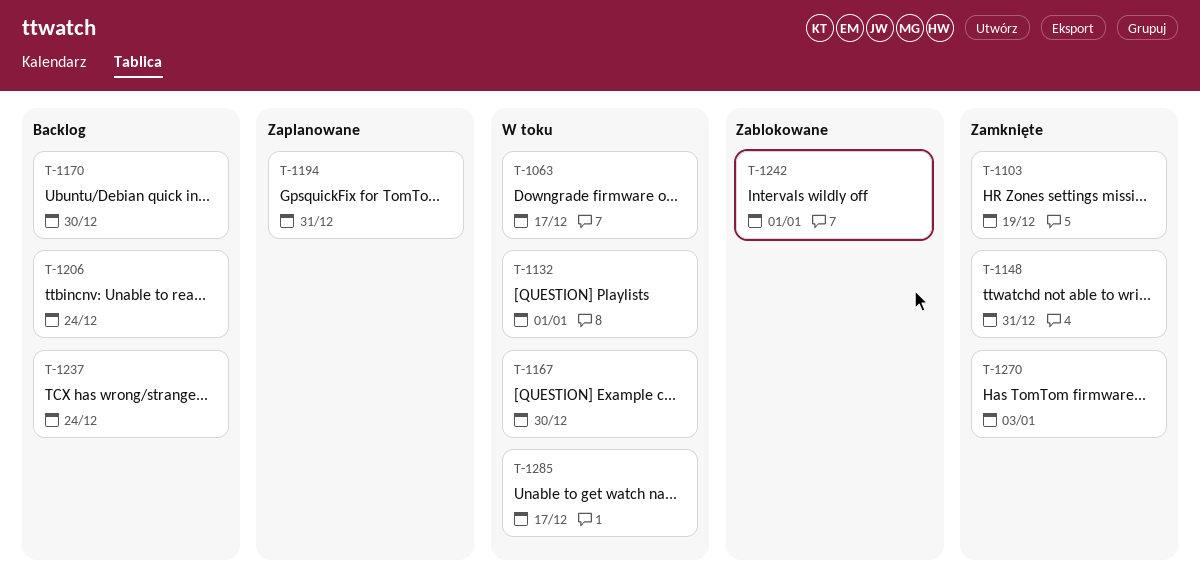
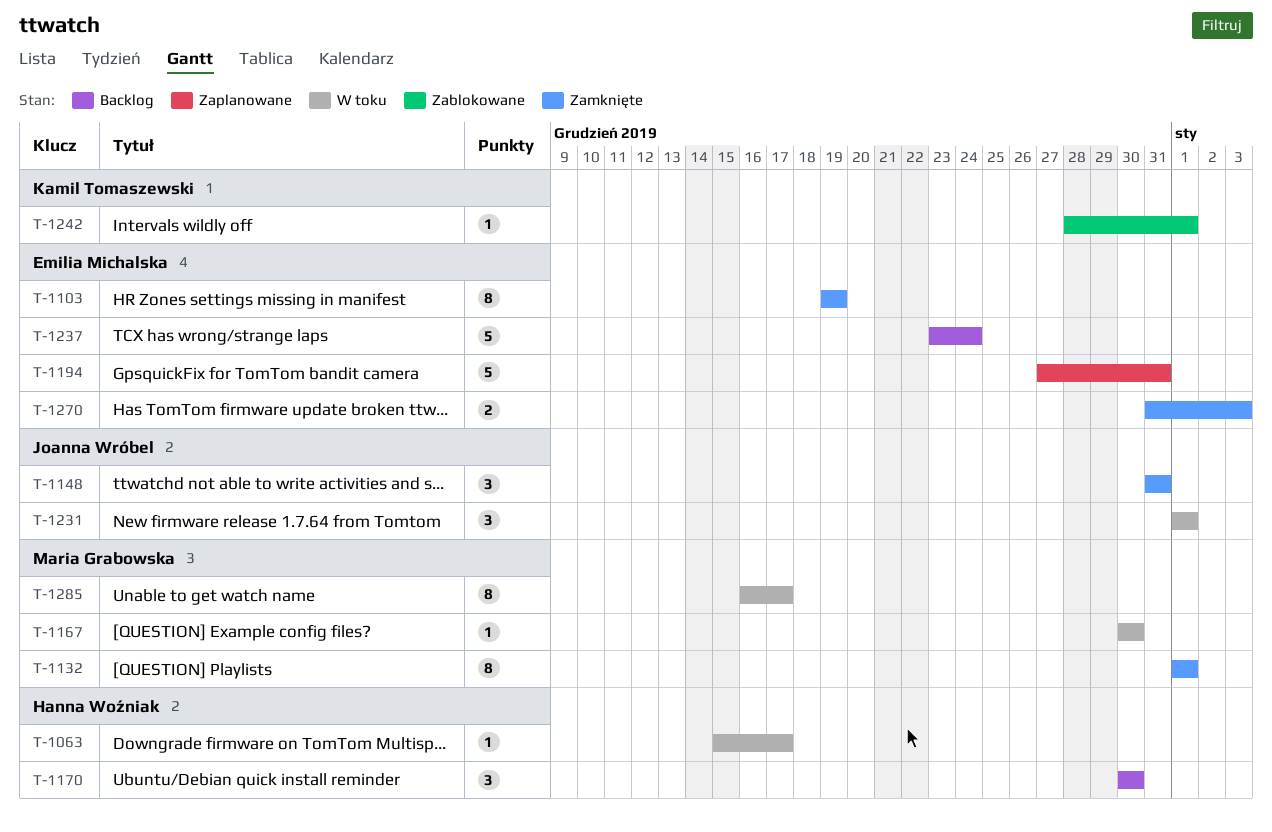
T-1132, status: W toku -> Zamknięte
T-1206: present -> none
T-1231: none -> present

